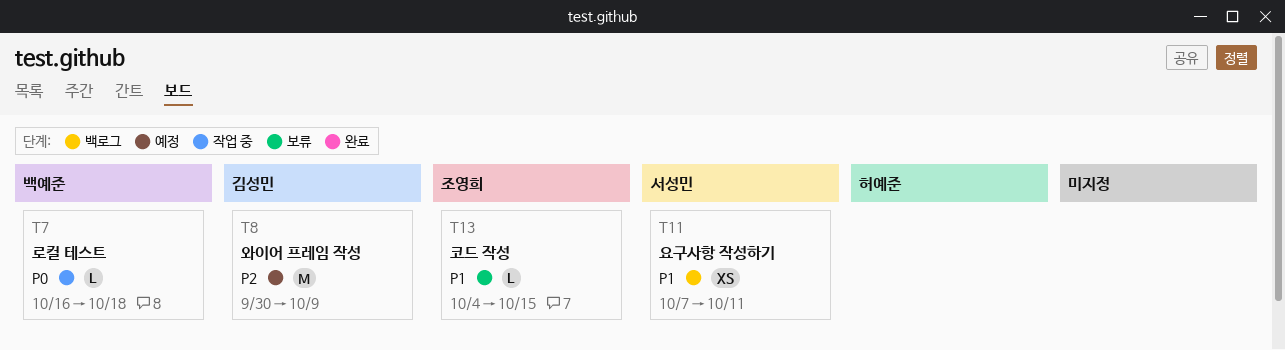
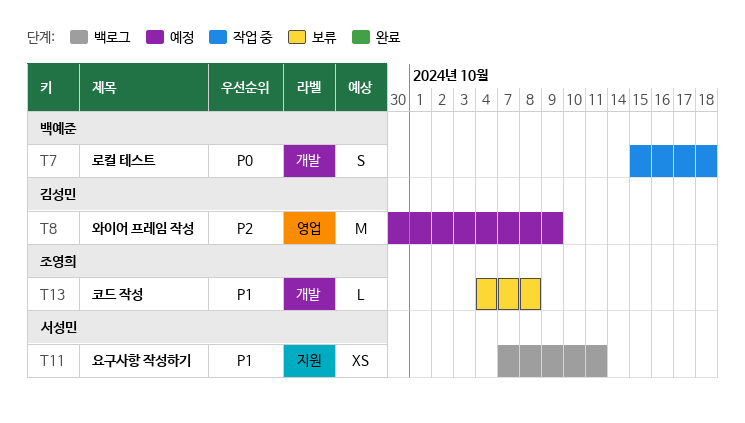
T7, estimate: L -> S
T7, start: Oct 16 -> Oct 15
T13, due: Oct 15 -> Oct 8

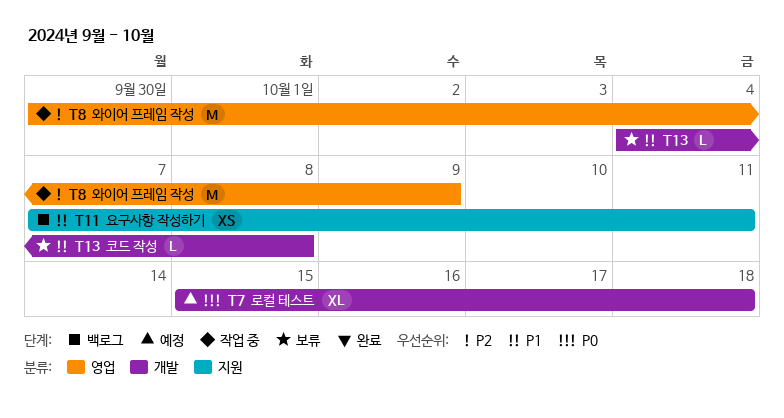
T7, status: 작업 중 -> 예정
T7, estimate: S -> XL
T8, status: 예정 -> 작업 중

